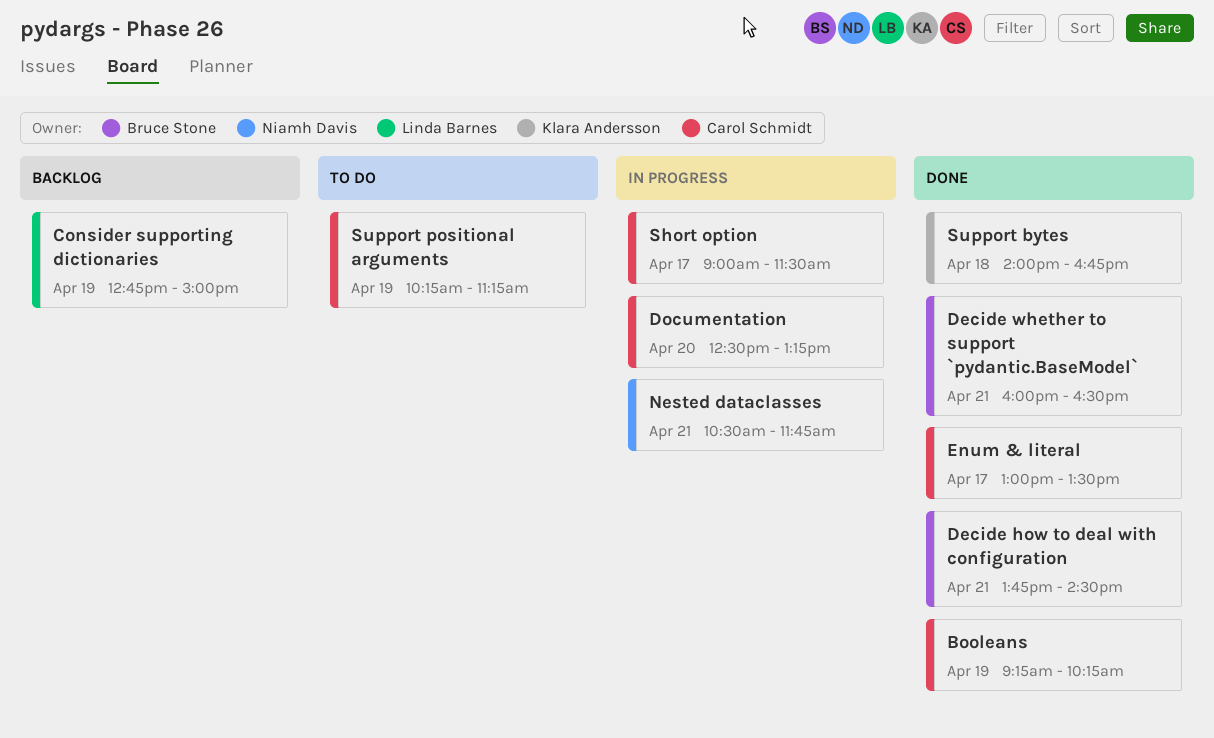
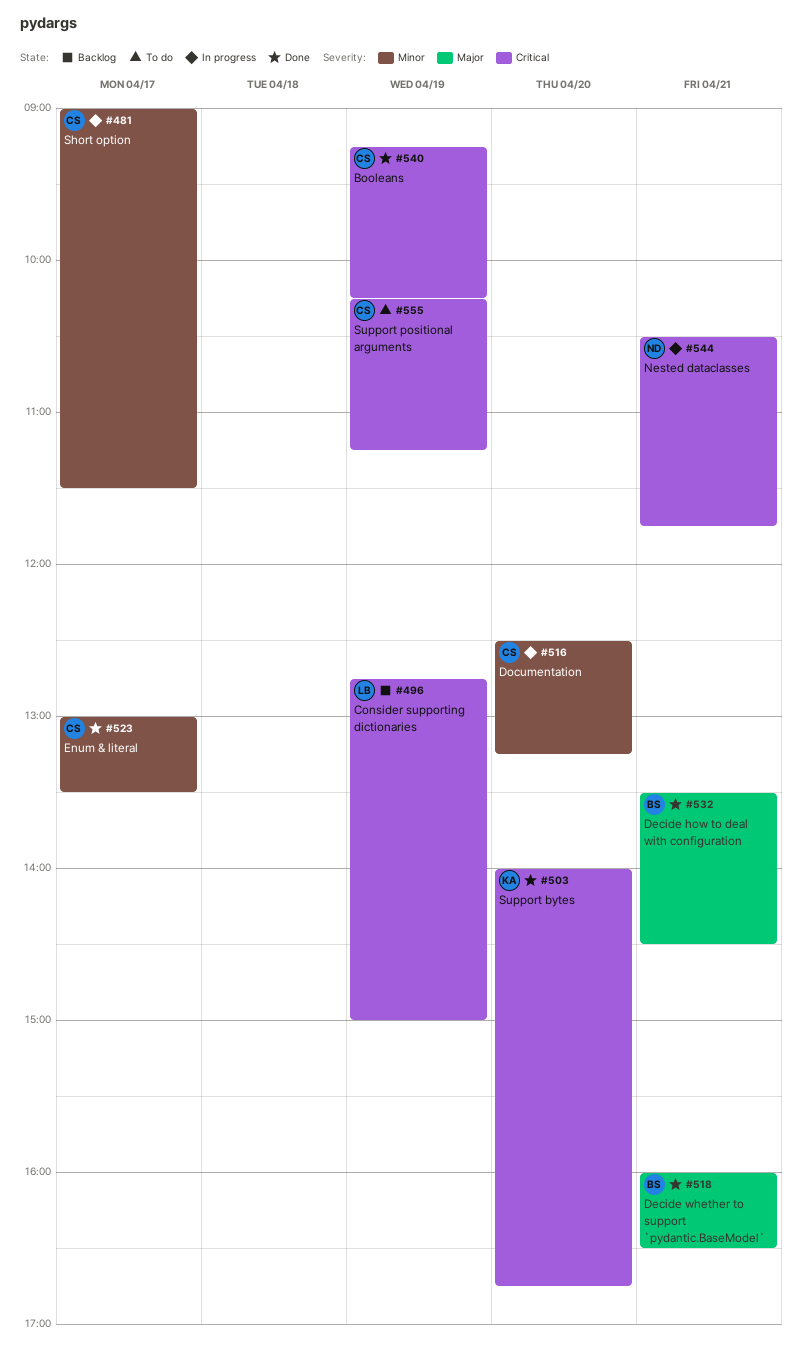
Decide how to deal with configuration, begins: 13:45 -> 13:30
Support bytes, day: Apr 18 -> Apr 20

